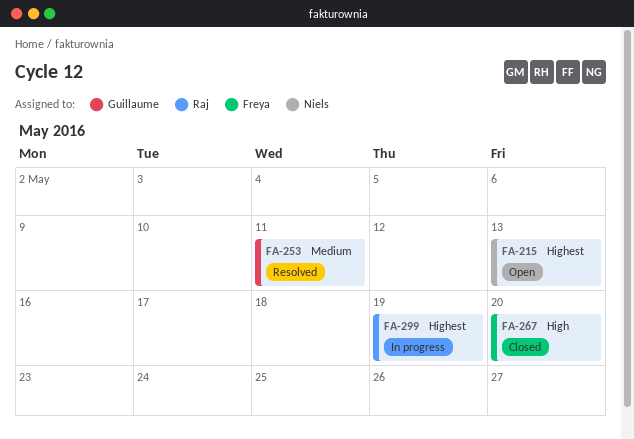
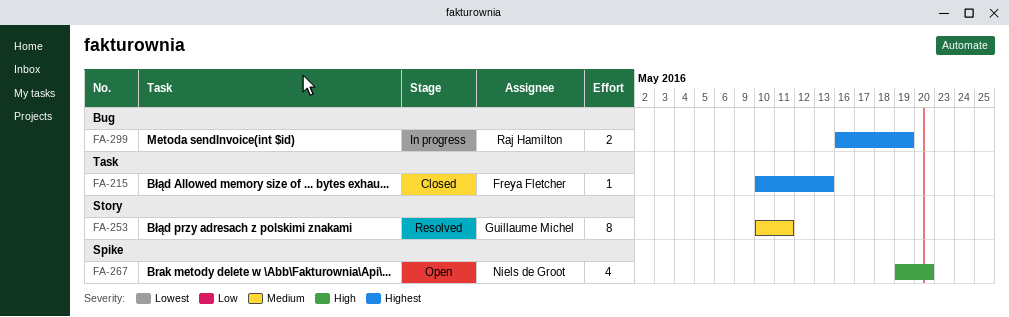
FA-215, status: Open -> Closed
FA-215, owner: Niels de Groot -> Freya Fletcher
FA-267, status: Closed -> Open
FA-267, owner: Freya Fletcher -> Niels de Groot

